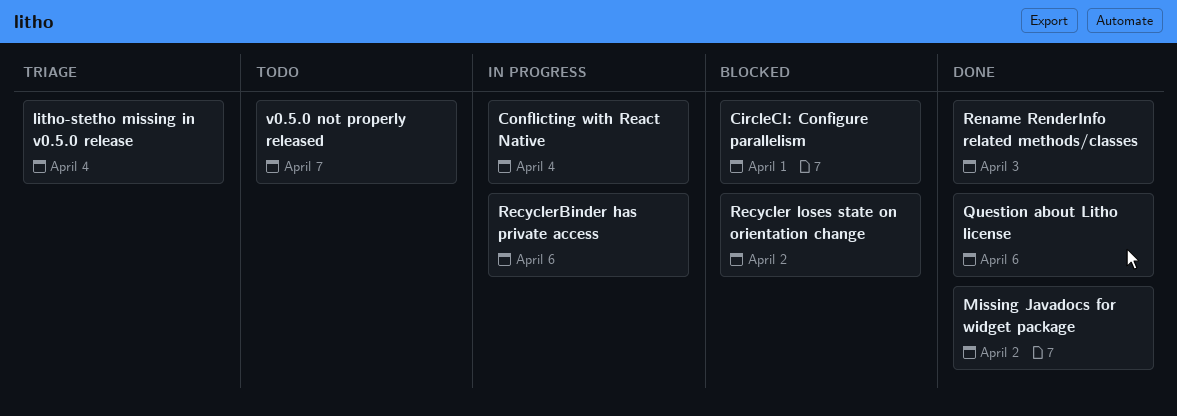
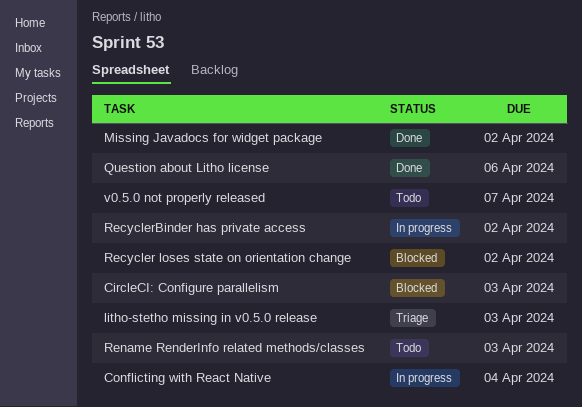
CircleCI: Configure parallelism, due: Apr 1 -> Apr 3
litho-stetho missing in v0.5.0 release, due: Apr 4 -> Apr 3
RecyclerBinder has private access, due: Apr 6 -> Apr 2
Rename RenderInfo related methods/classes, status: Done -> Todo

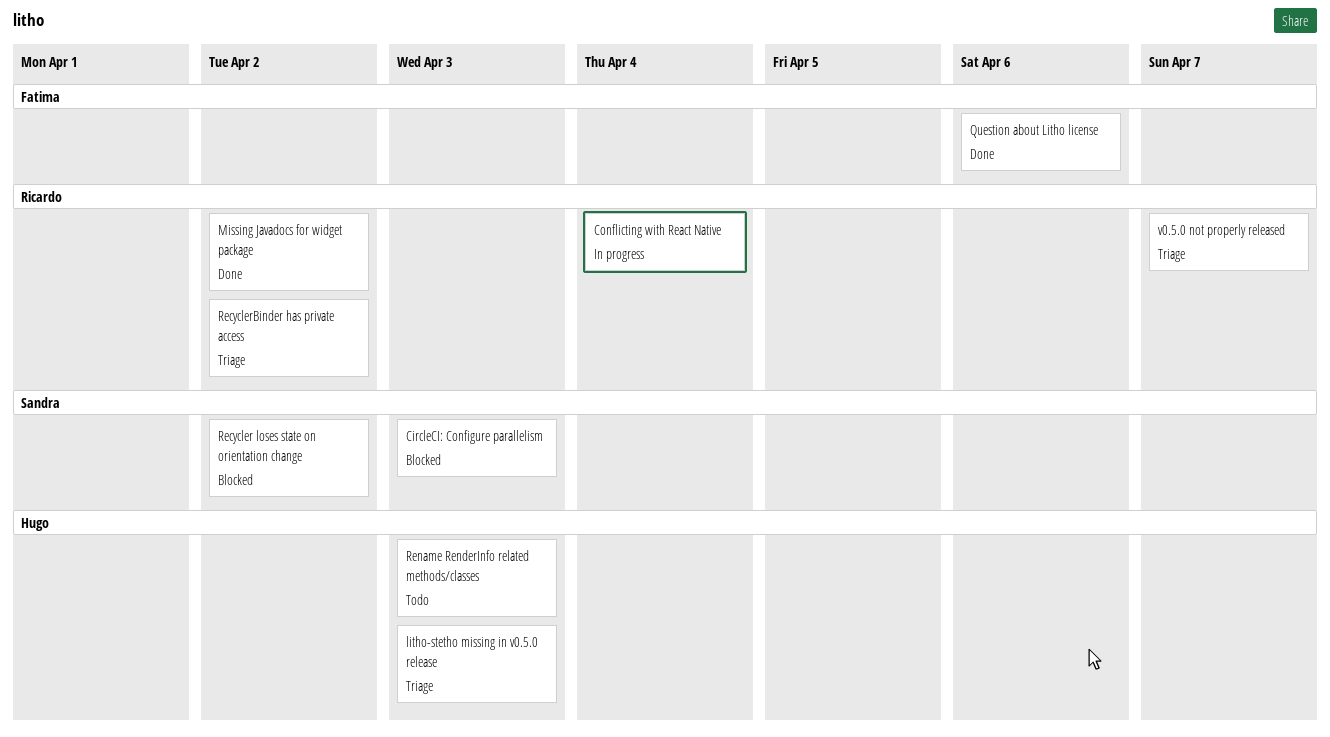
RecyclerBinder has private access, status: In progress -> Triage
v0.5.0 not properly released, status: Todo -> Triage

